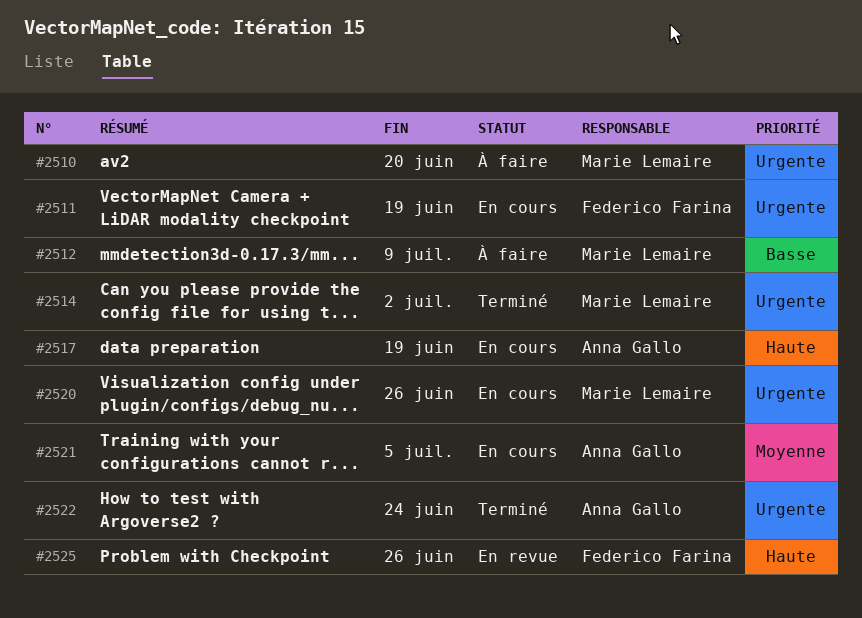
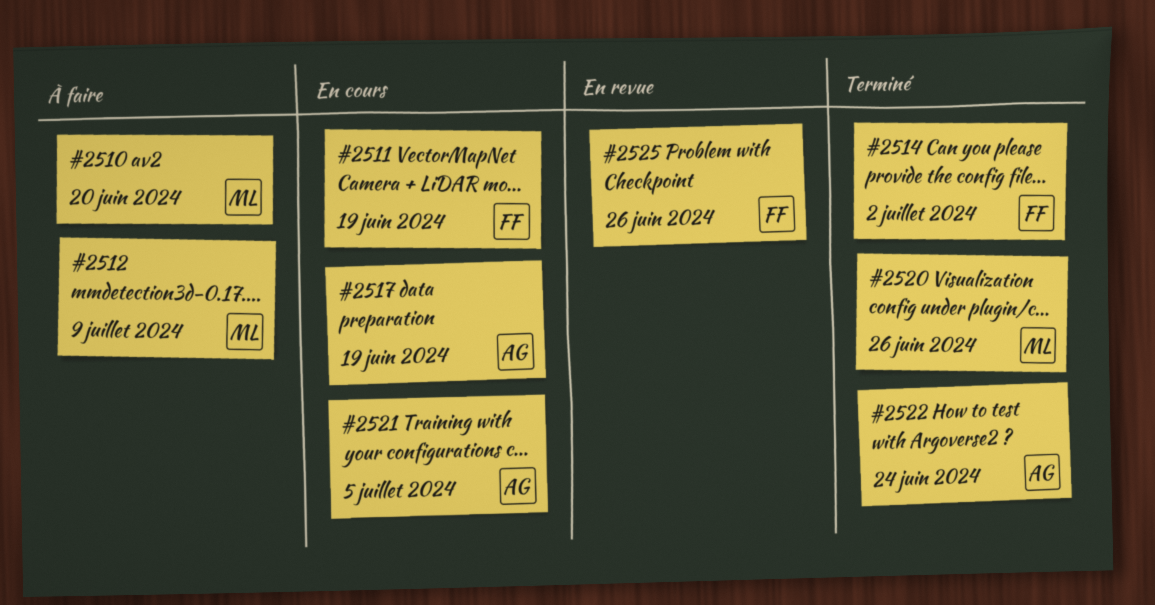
#2514, owner: Marie Lemaire -> Federico Farina
#2520, status: En cours -> Terminé

